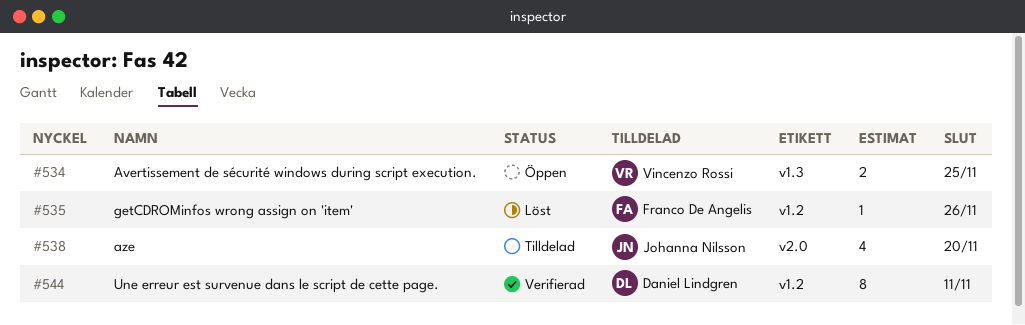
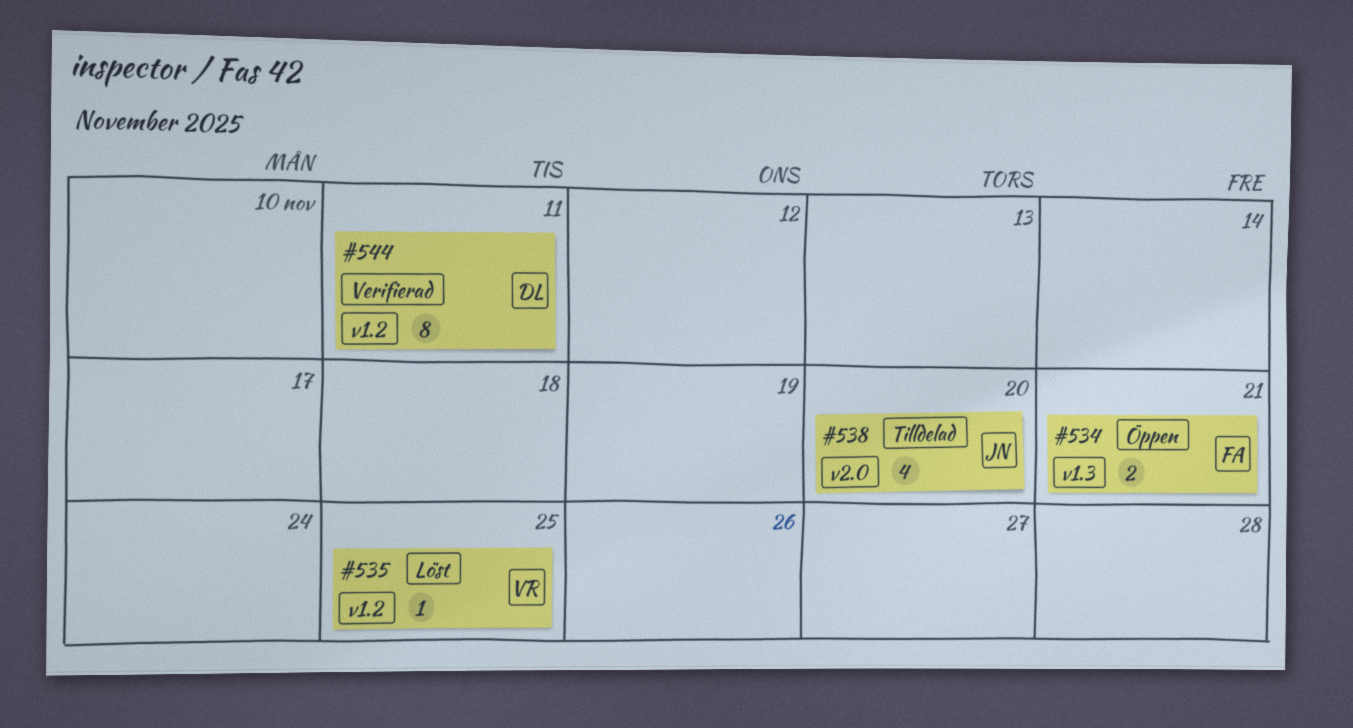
#534, owner: Vincenzo Rossi -> Franco De Angelis
#534, due: Nov 25 -> Nov 21
#535, owner: Franco De Angelis -> Vincenzo Rossi
#535, due: Nov 26 -> Nov 25

